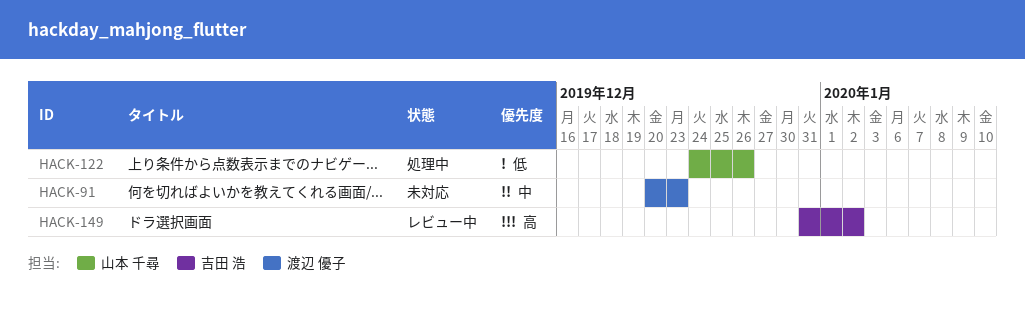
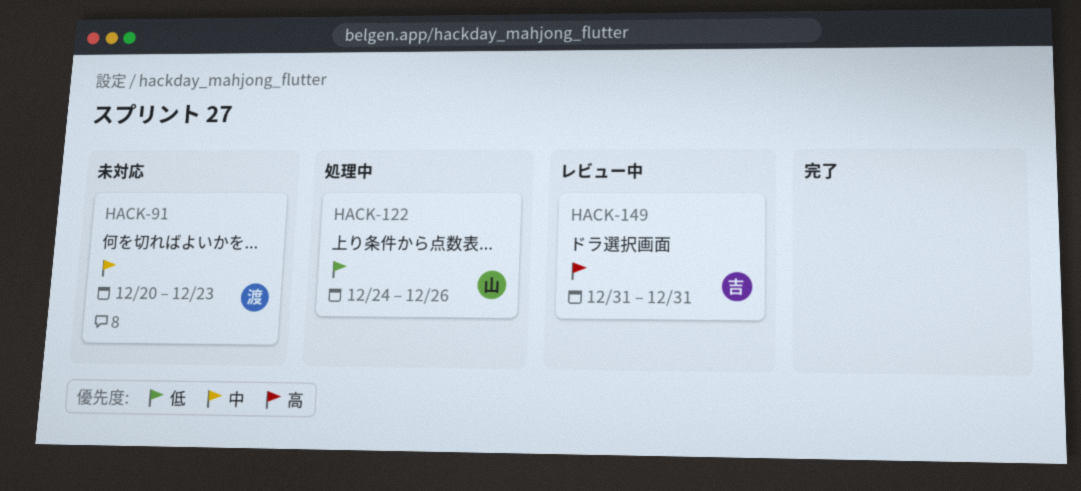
HACK-149, due: Jan 2 -> Dec 31

